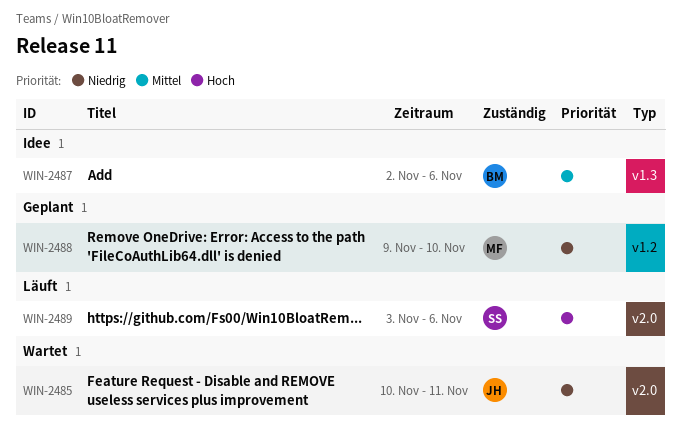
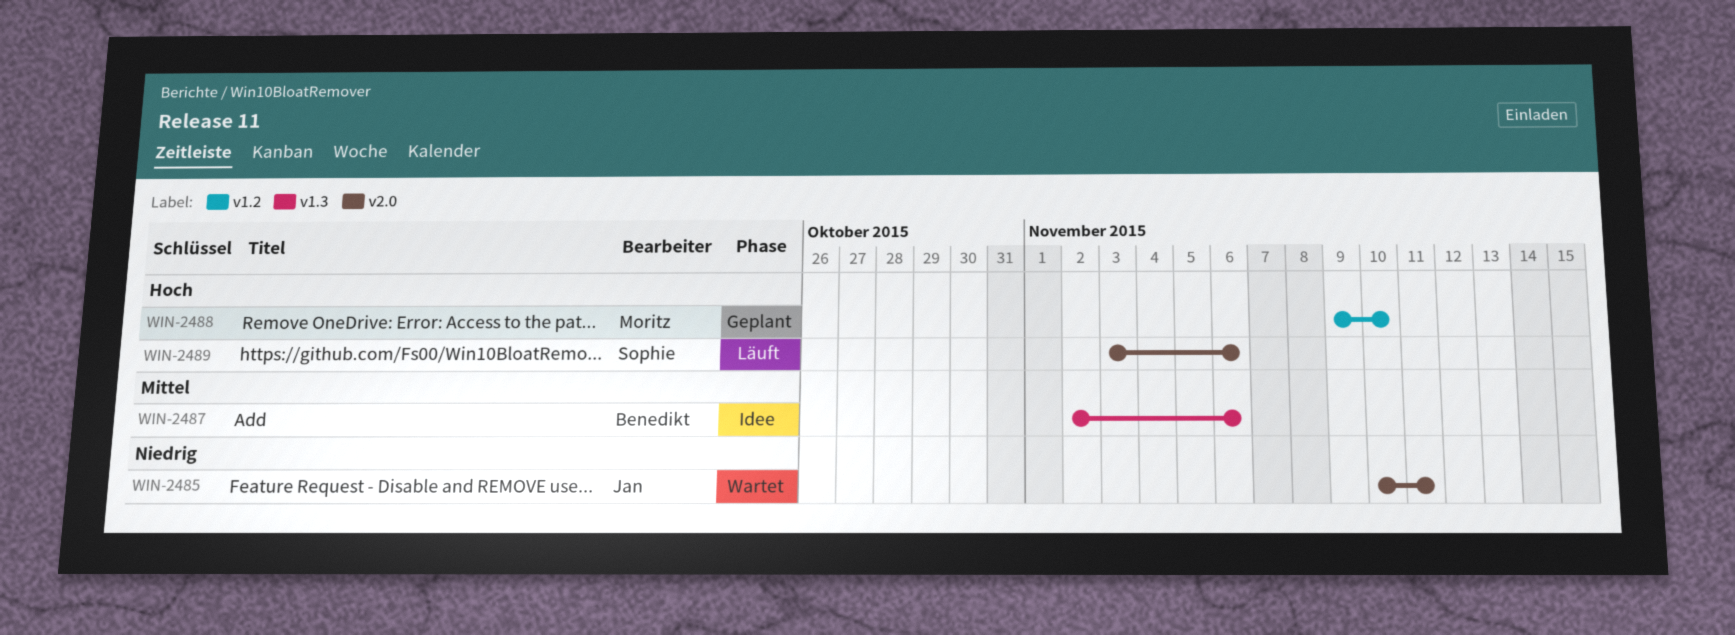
WIN-2488, priority: Niedrig -> Hoch

